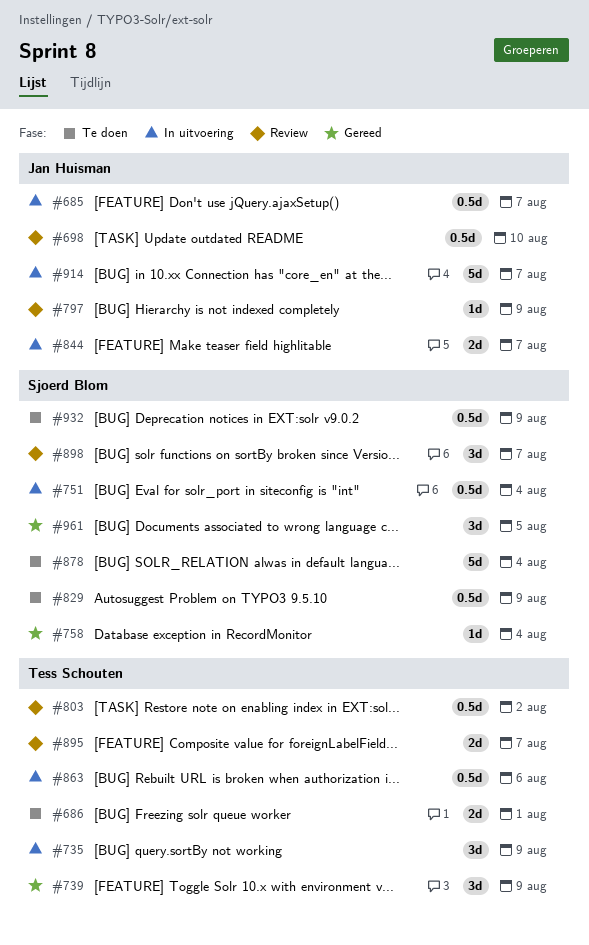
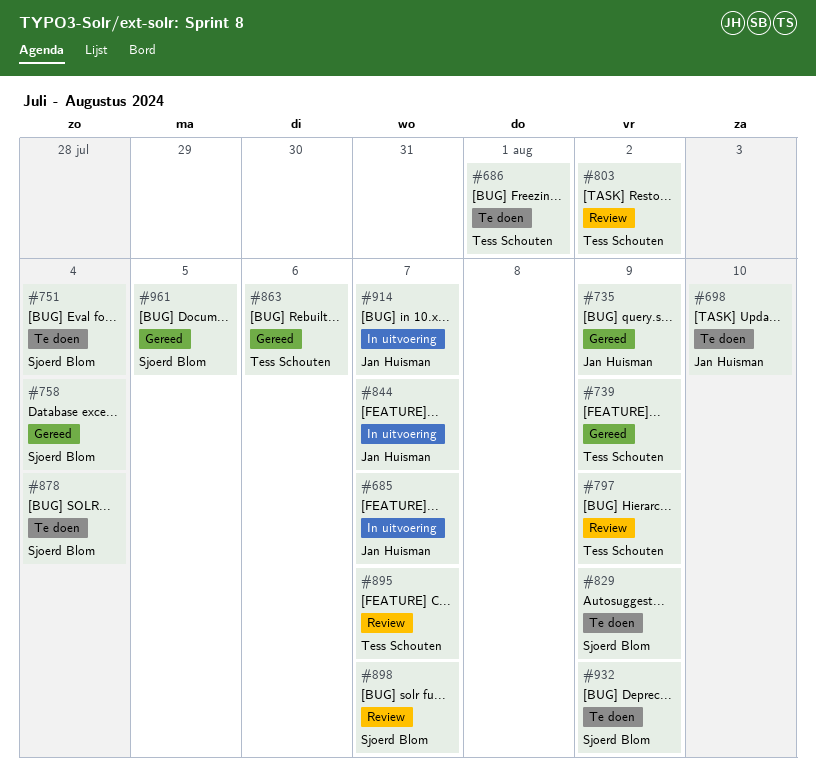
#698, status: Review -> Te doen
#735, status: In uitvoering -> Gereed
#735, owner: Tess Schouten -> Jan Huisman
#751, status: In uitvoering -> Te doen
#797, owner: Jan Huisman -> Tess Schouten
#863, status: In uitvoering -> Gereed

